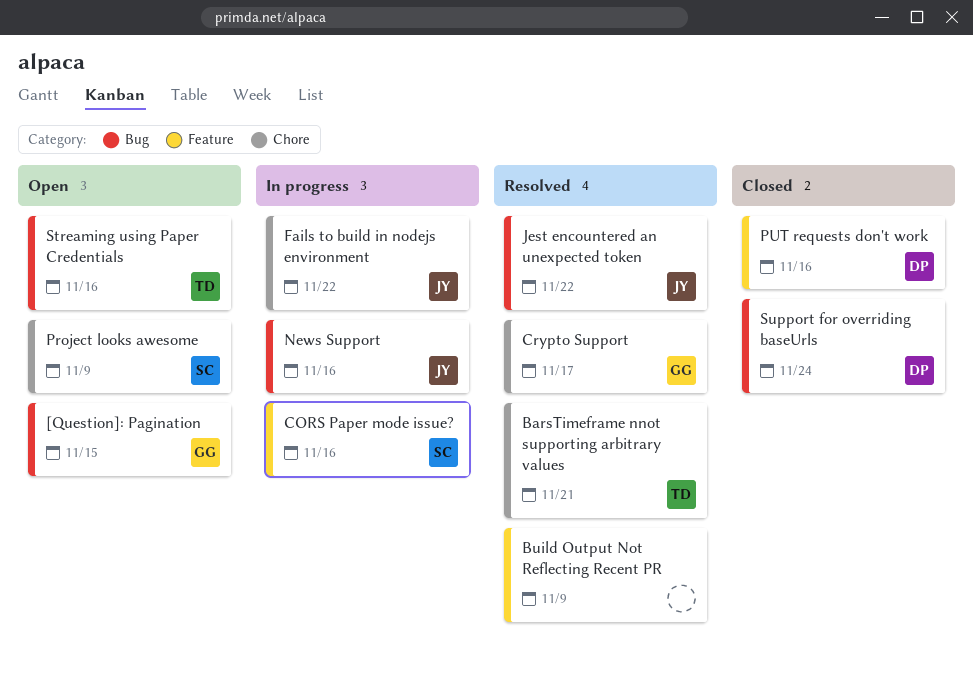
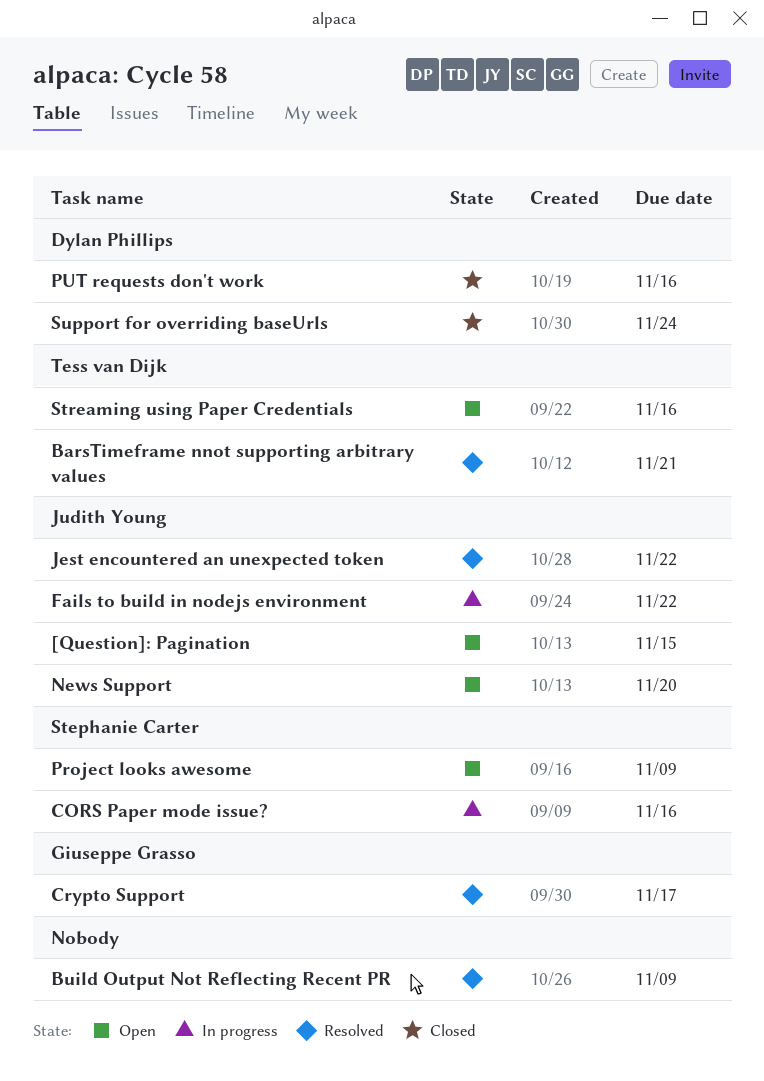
[Question]: Pagination, owner: Giuseppe Grasso -> Judith Young
News Support, status: In progress -> Open
News Support, due: Nov 16 -> Nov 20

